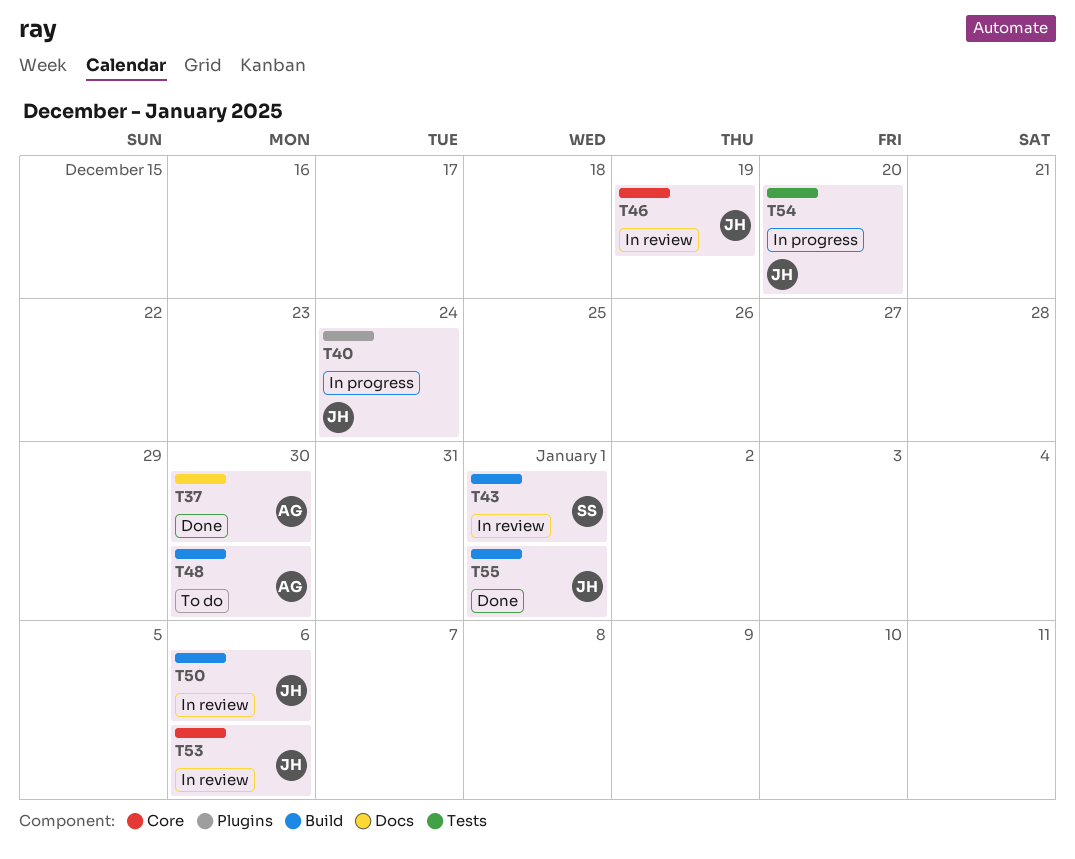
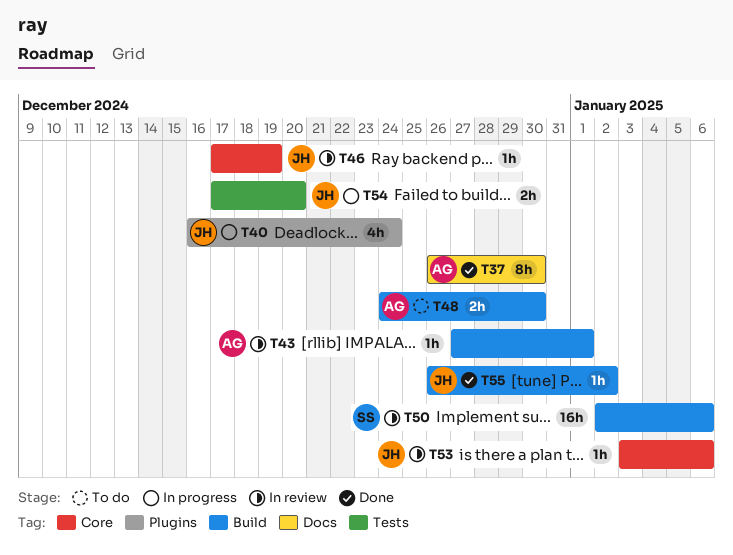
T43, owner: SS -> AG
T50, owner: JH -> SS
T55, due: Jan 1 -> Jan 2

